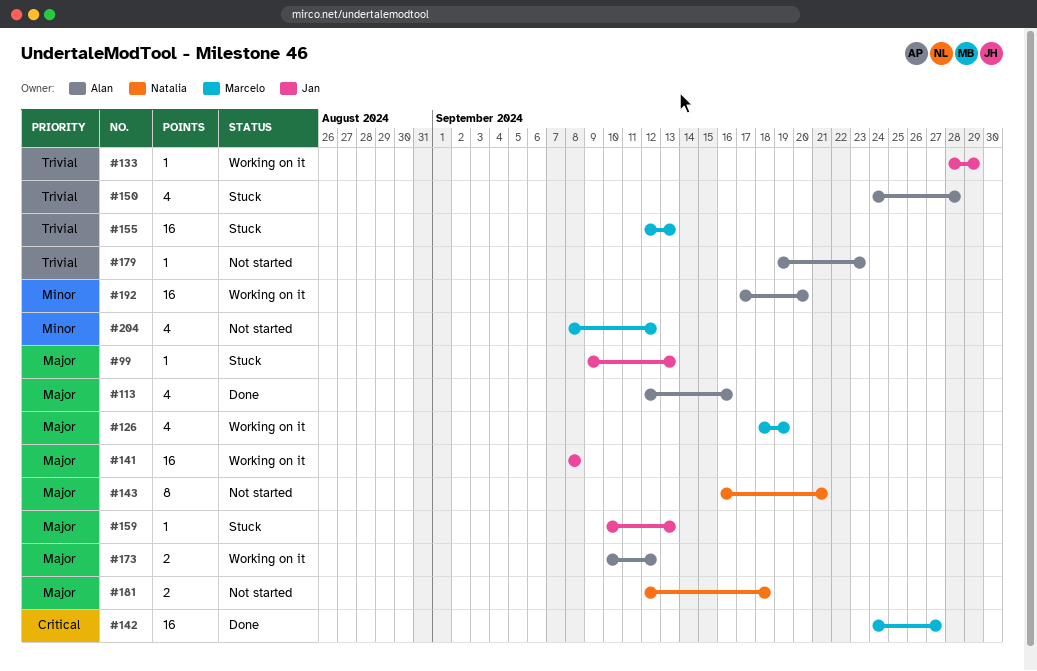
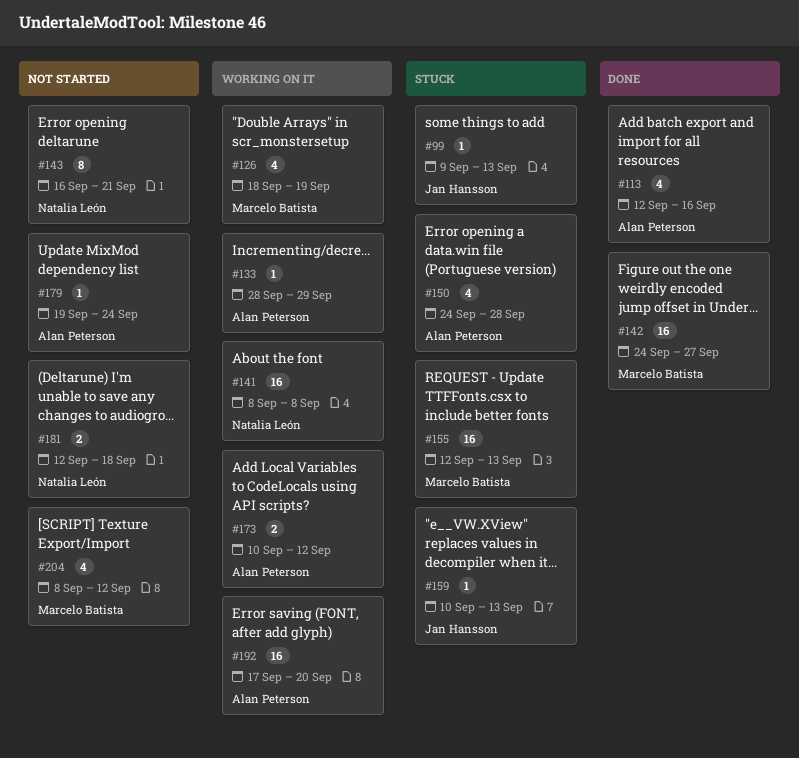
#133, owner: Jan Hansson -> Alan Peterson
#141, owner: Jan Hansson -> Natalia León
#179, due: Sep 23 -> Sep 24

